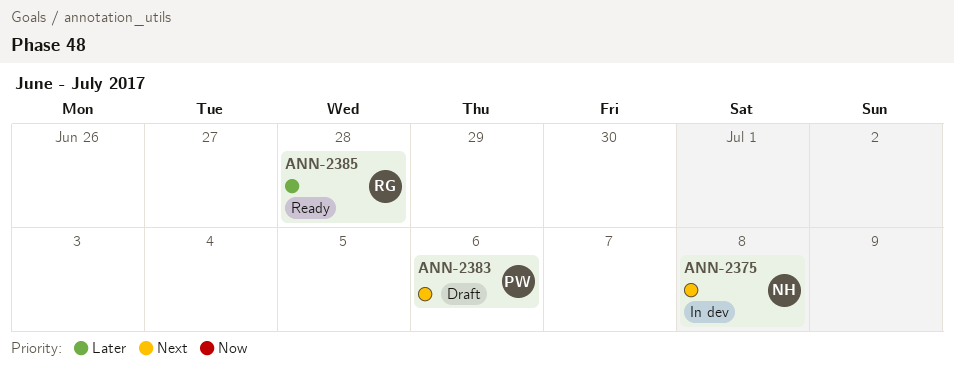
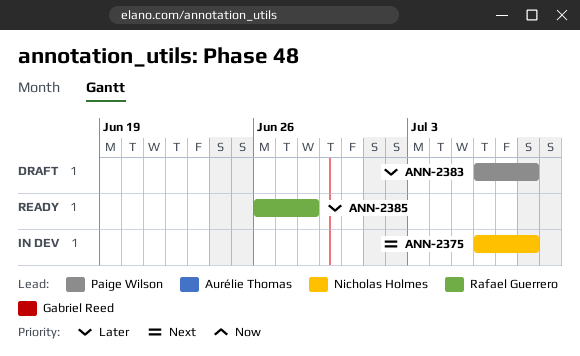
ANN-2383, priority: Next -> Later
ANN-2383, due: Jul 6 -> Jul 8

